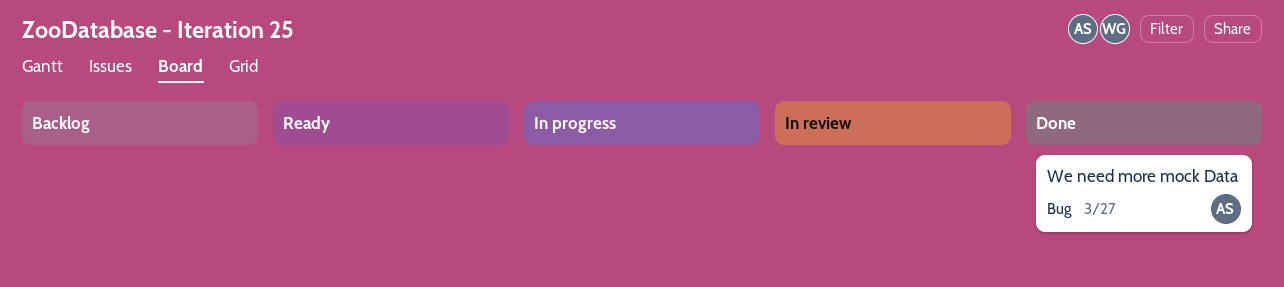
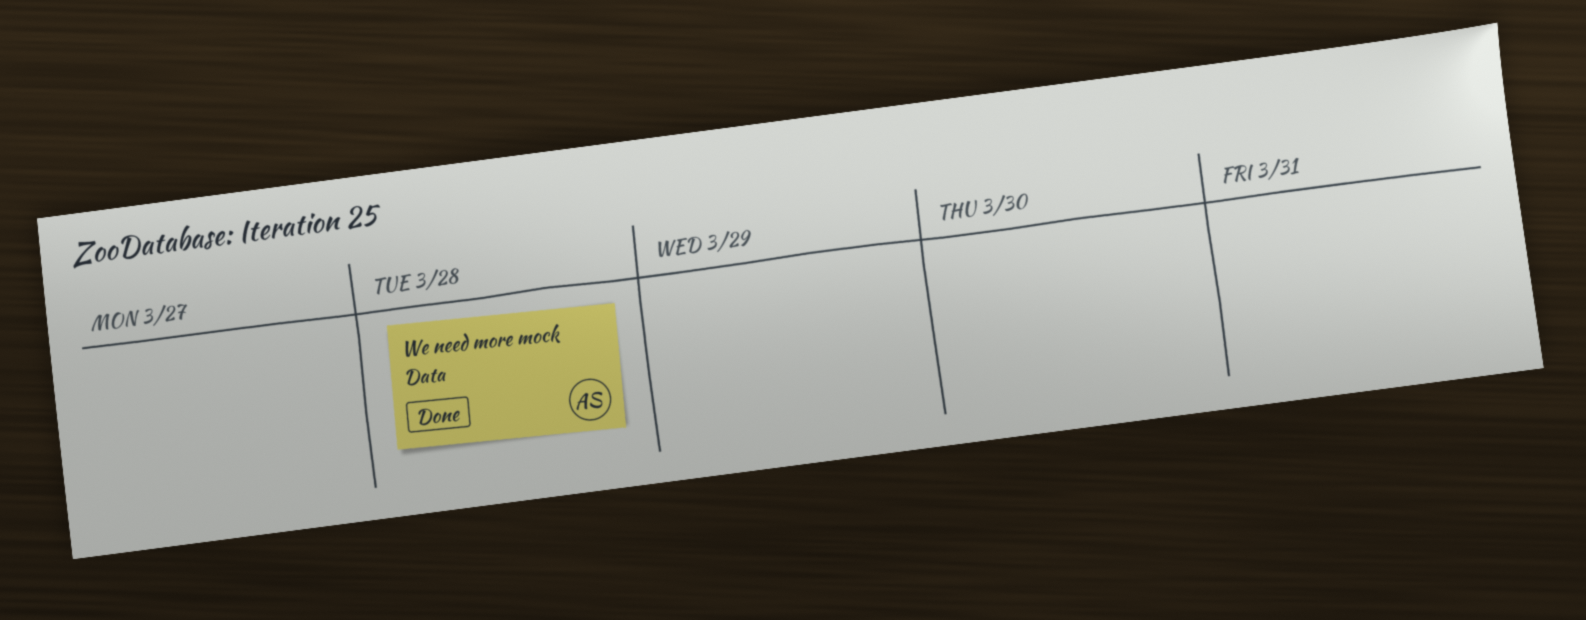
We need more mock Data, due: Mar 27 -> Mar 28

